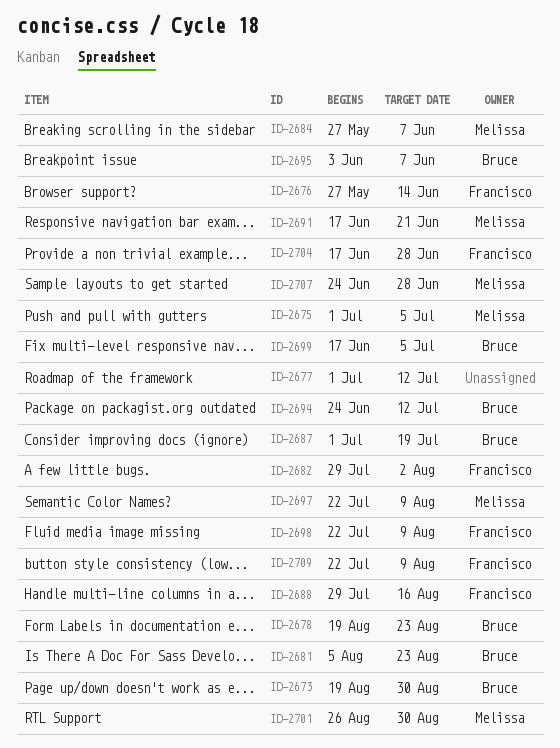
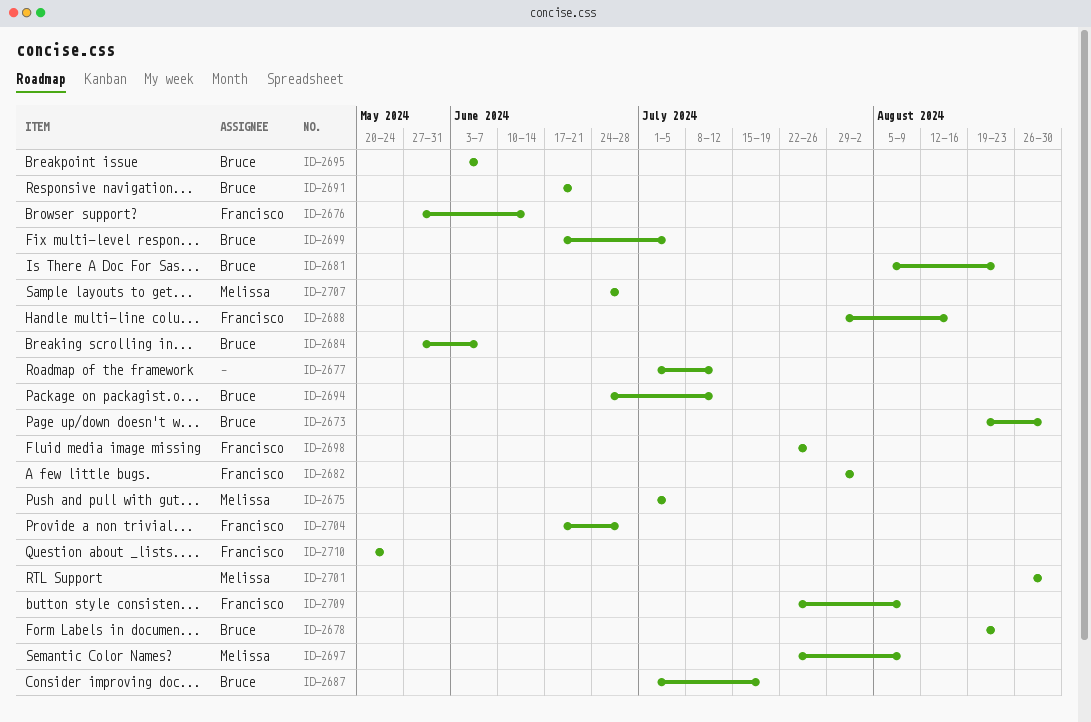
ID-2684, owner: Melissa -> Bruce
ID-2691, owner: Melissa -> Bruce
ID-2698, due: Aug 9 -> Jul 26
ID-2710: none -> present

